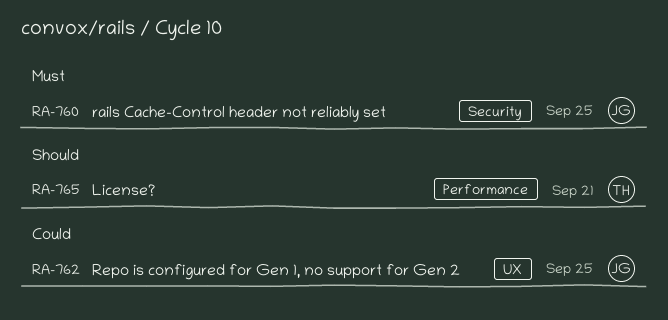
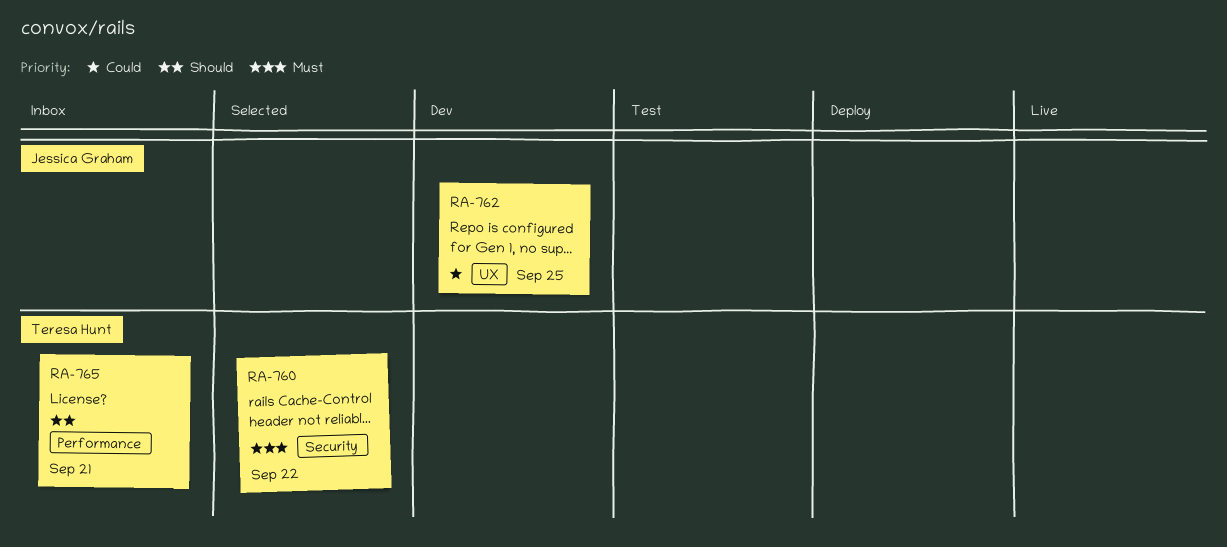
RA-760, owner: Jessica Graham -> Teresa Hunt
RA-760, due: Sep 25 -> Sep 22

